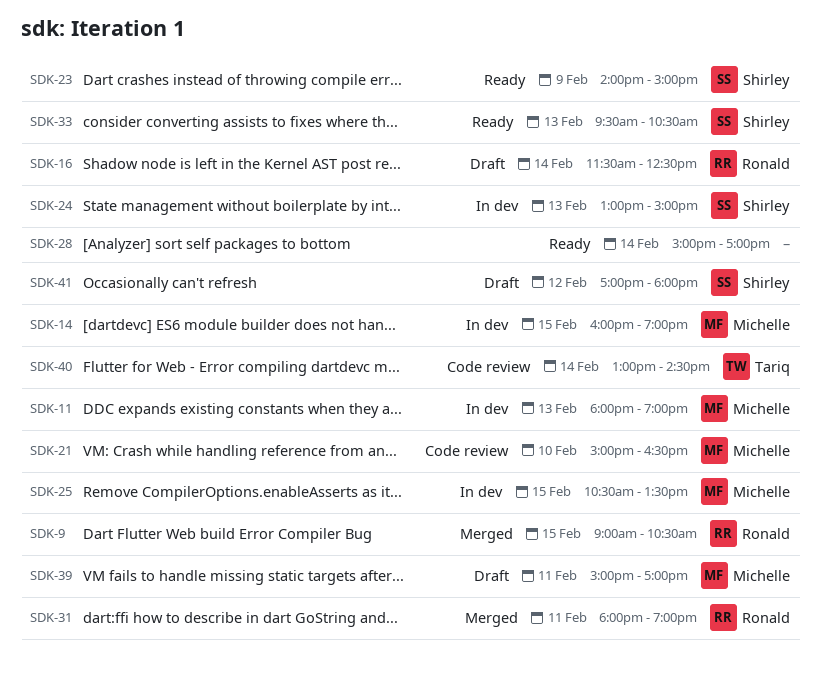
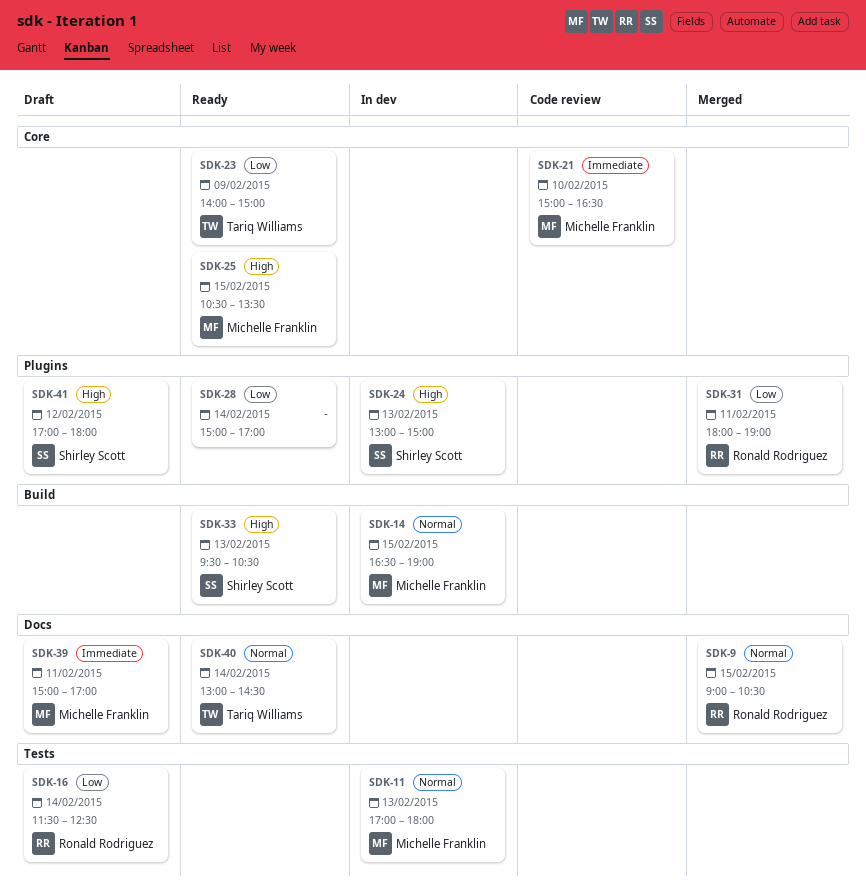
SDK-11, begins: 18:00 -> 17:00
SDK-11, ends: 19:00 -> 18:00
SDK-14, begins: 16:00 -> 16:30
SDK-23, owner: Shirley Scott -> Tariq Williams
SDK-25, status: In dev -> Ready
SDK-40, status: Code review -> Ready

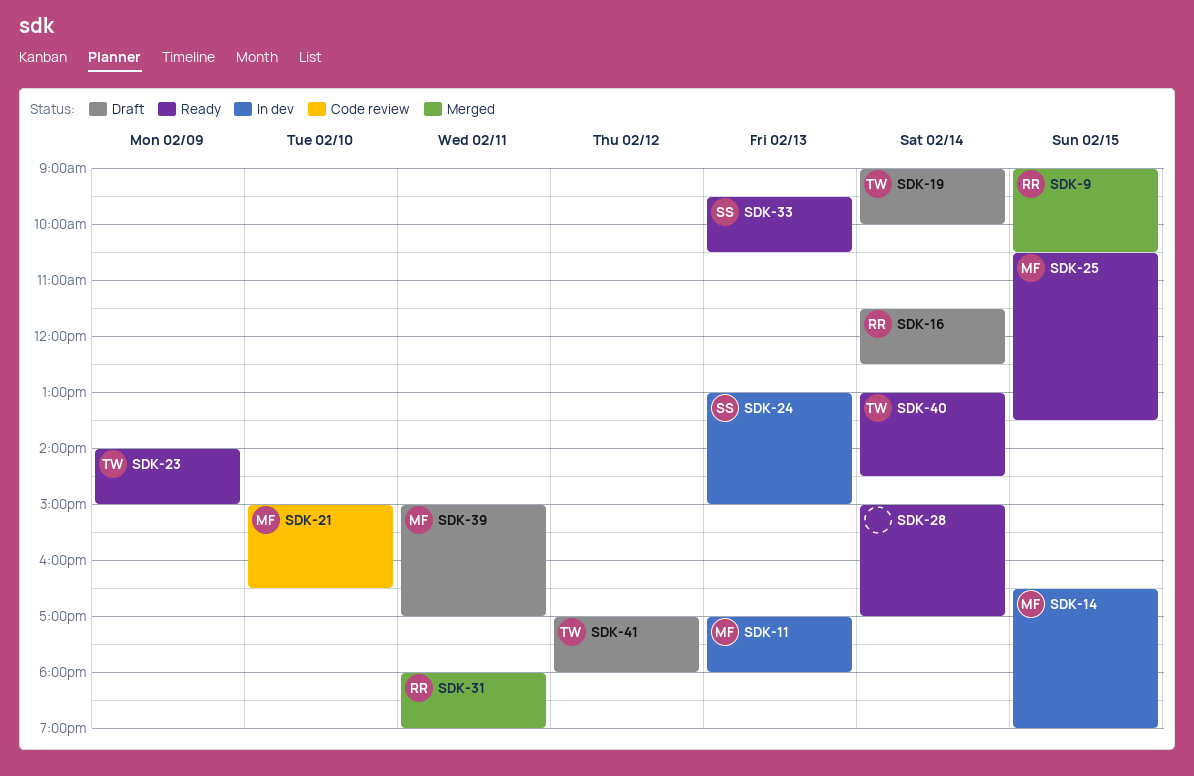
SDK-19: none -> present
SDK-41, owner: Shirley Scott -> Tariq Williams

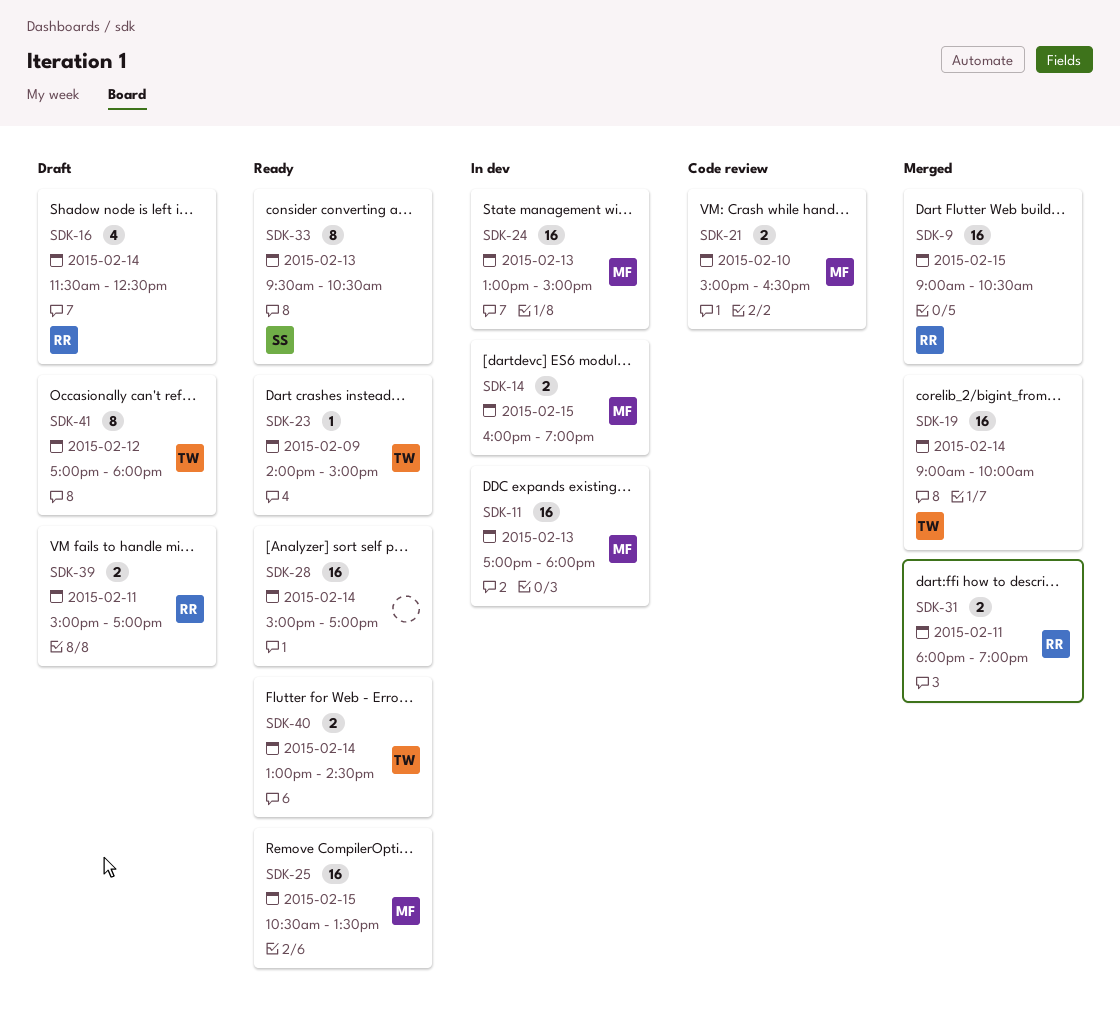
SDK-14, begins: 16:30 -> 16:00
SDK-19, status: Draft -> Merged
SDK-24, owner: SS -> MF
SDK-39, owner: MF -> RR

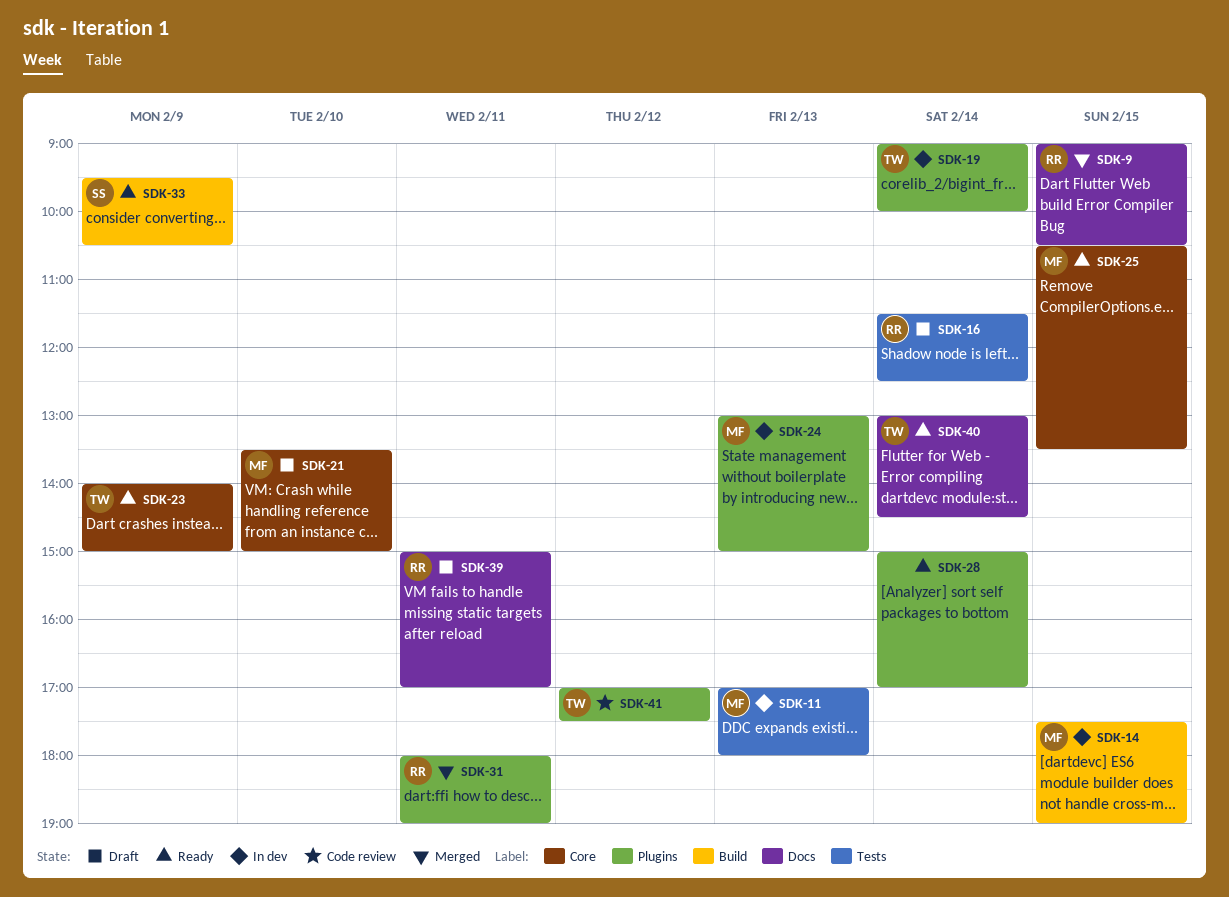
SDK-14, begins: 16:00 -> 17:30
SDK-19, status: Merged -> In dev
SDK-21, status: Code review -> Draft
SDK-21, begins: 15:00 -> 13:30
SDK-21, ends: 16:30 -> 15:00
SDK-33, day: Feb 13 -> Feb 9
SDK-41, status: Draft -> Code review
SDK-41, ends: 18:00 -> 17:30

